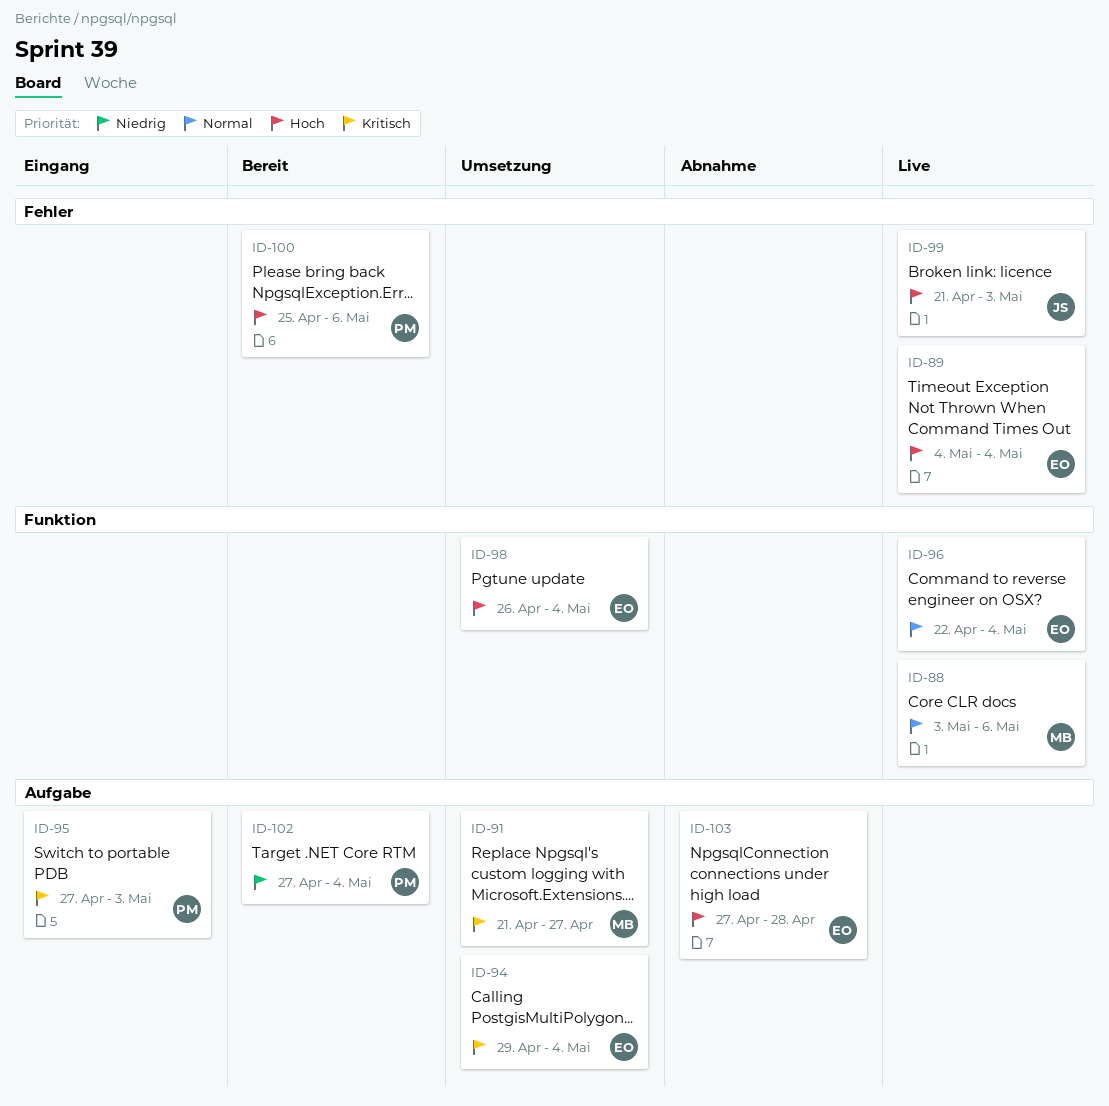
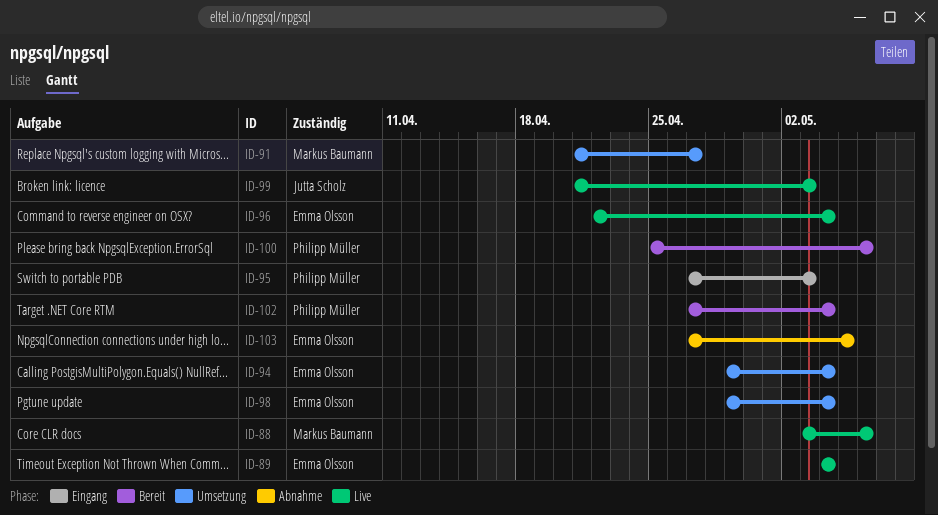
ID-98, start: Apr 26 -> Apr 29
ID-103, due: Apr 28 -> May 5

